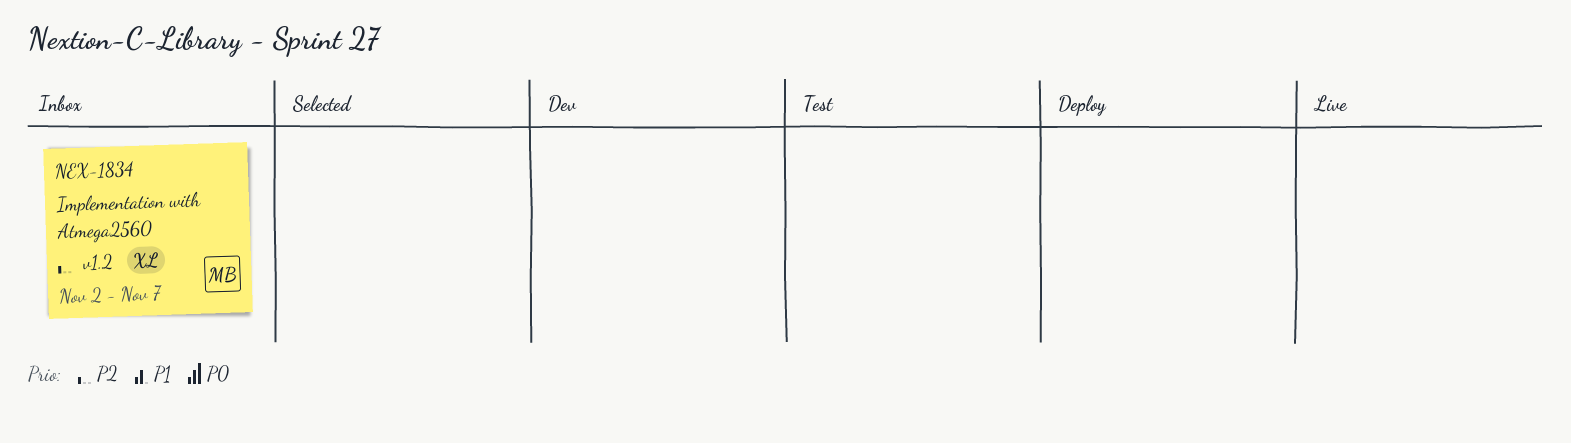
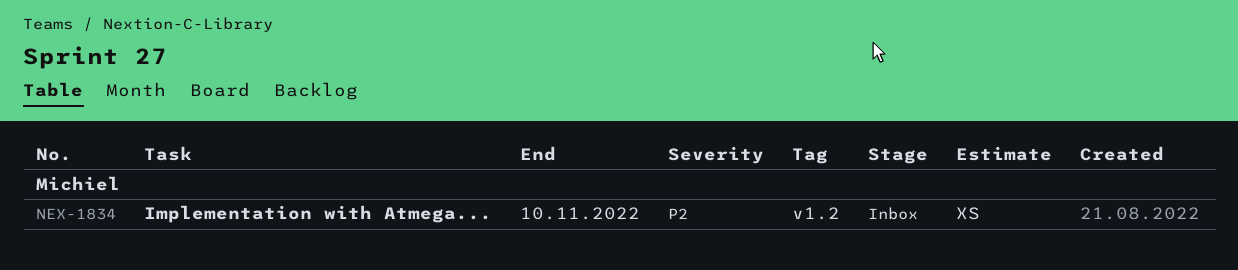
NEX-1834, estimate: XL -> XS
NEX-1834, due: Nov 7 -> Nov 10

